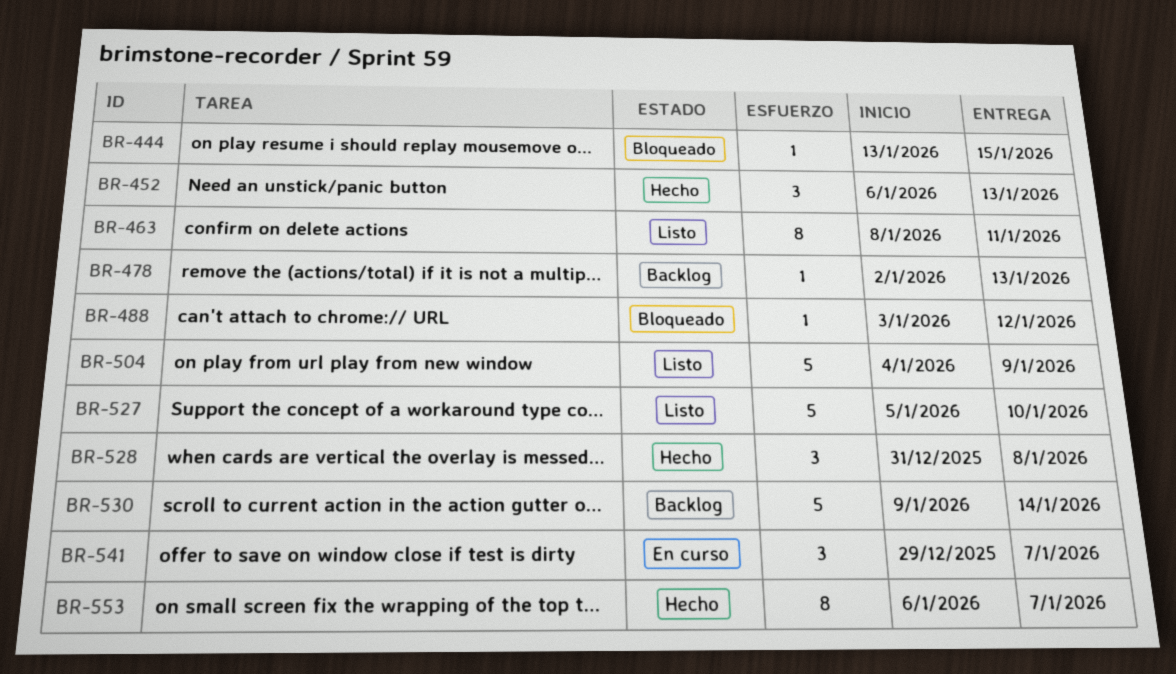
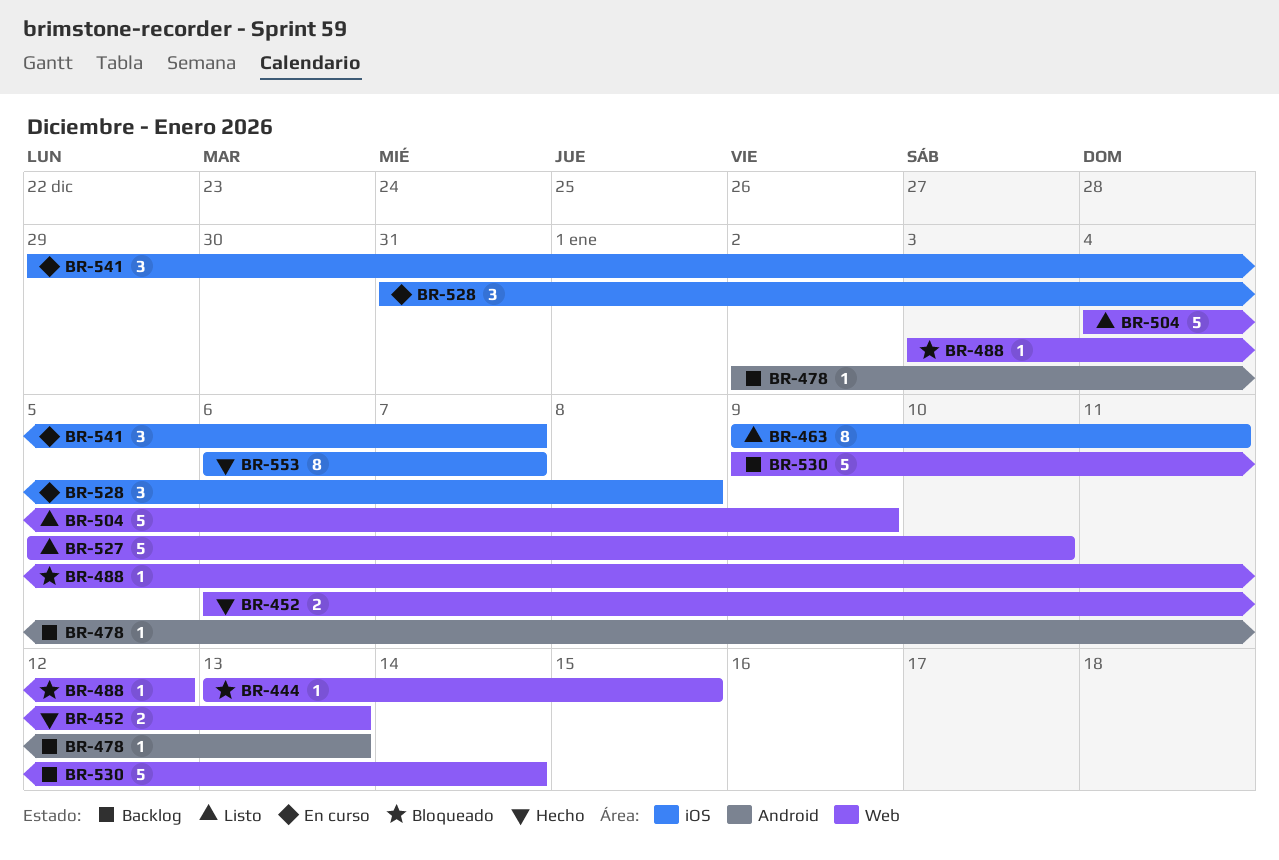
BR-452, estimate: 3 -> 2
BR-463, start: Jan 8 -> Jan 9
BR-528, status: Hecho -> En curso

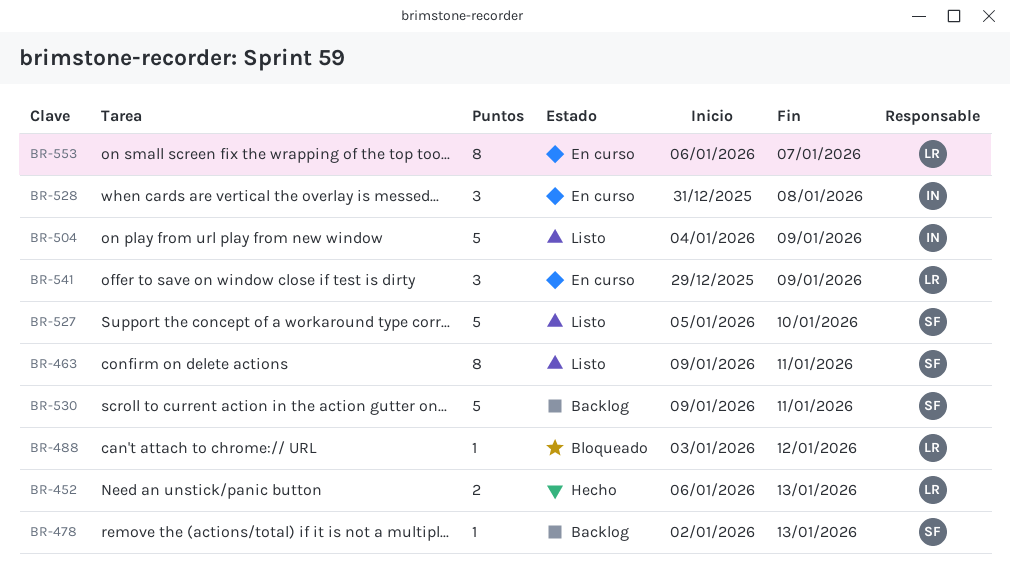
BR-444: present -> none
BR-530, due: Jan 14 -> Jan 11
BR-541, due: Jan 7 -> Jan 9
BR-553, status: Hecho -> En curso

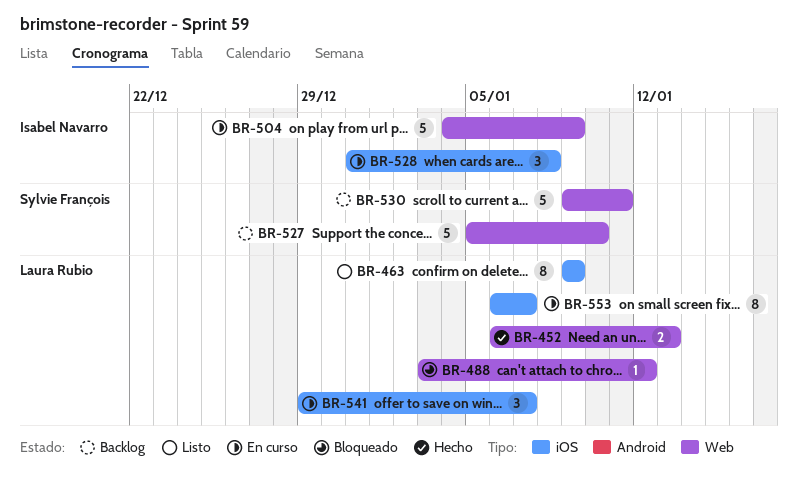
BR-463, owner: Sylvie François -> Laura Rubio
BR-463, due: Jan 11 -> Jan 9
BR-478: present -> none
BR-504, status: Listo -> En curso
BR-527, status: Listo -> Backlog
BR-541, due: Jan 9 -> Jan 7

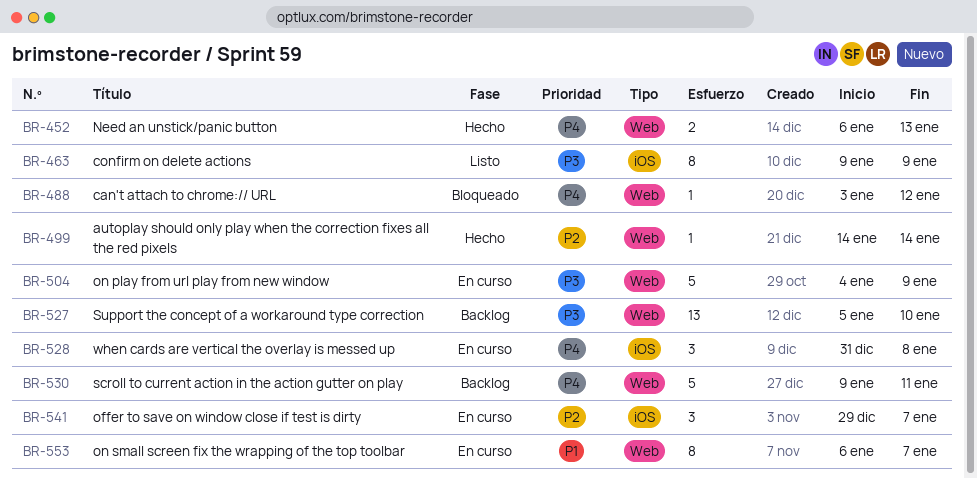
BR-499: none -> present
BR-527, estimate: 5 -> 13
BR-553, label: iOS -> Web

